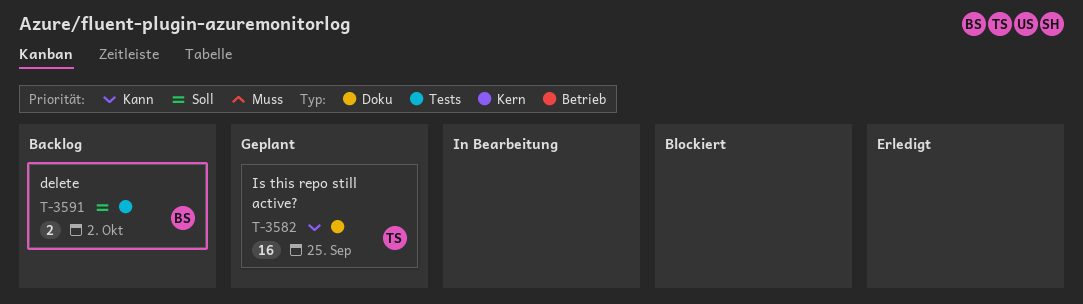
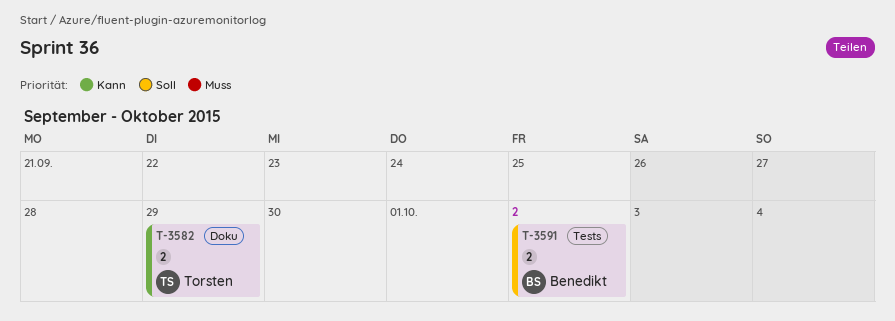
T-3582, estimate: 16 -> 2
T-3582, due: Sep 25 -> Sep 29

